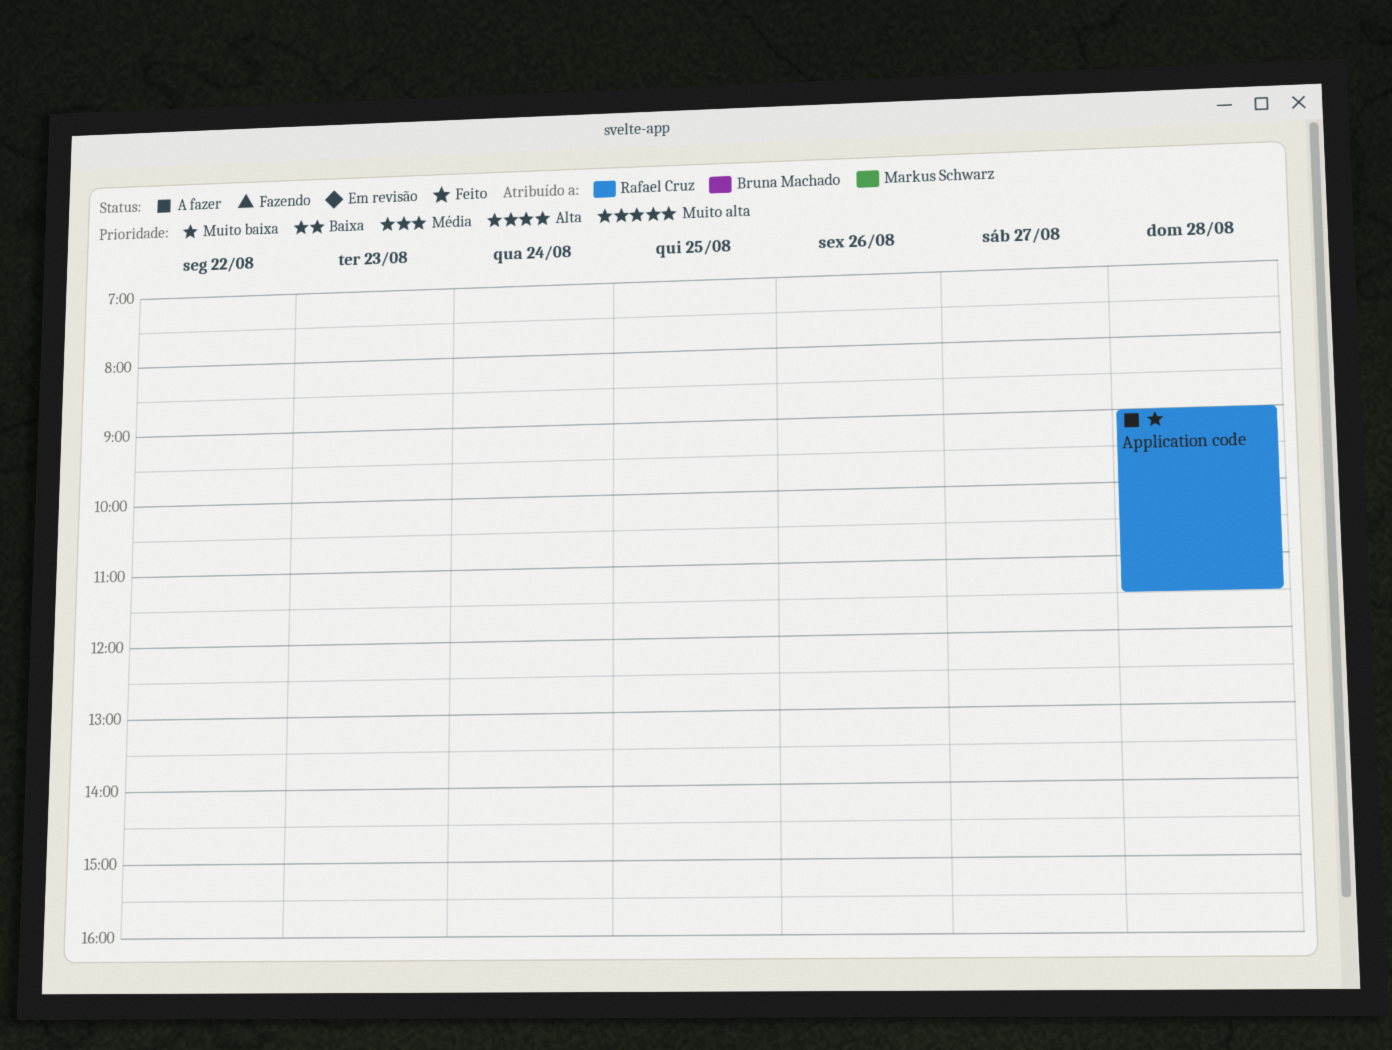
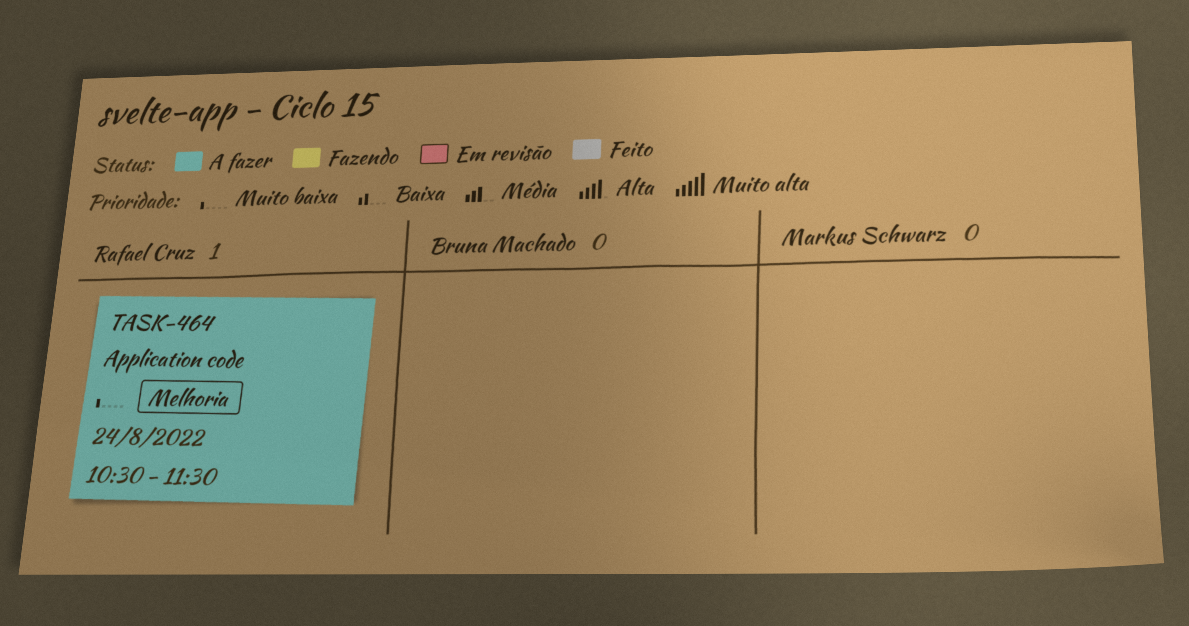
Application code, day: Aug 28 -> Aug 24
Application code, begins: 09:00 -> 10:30

